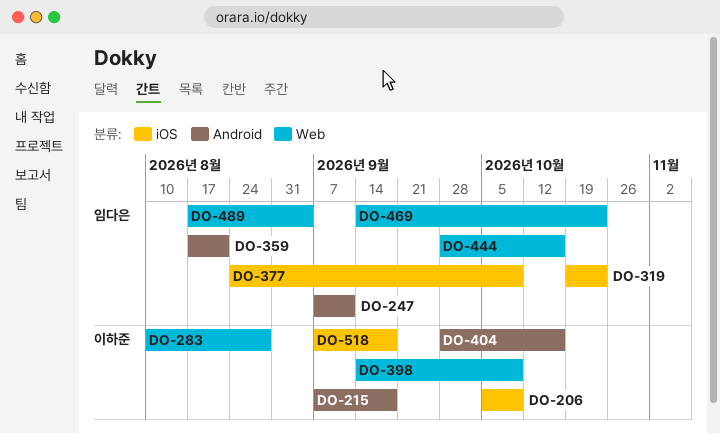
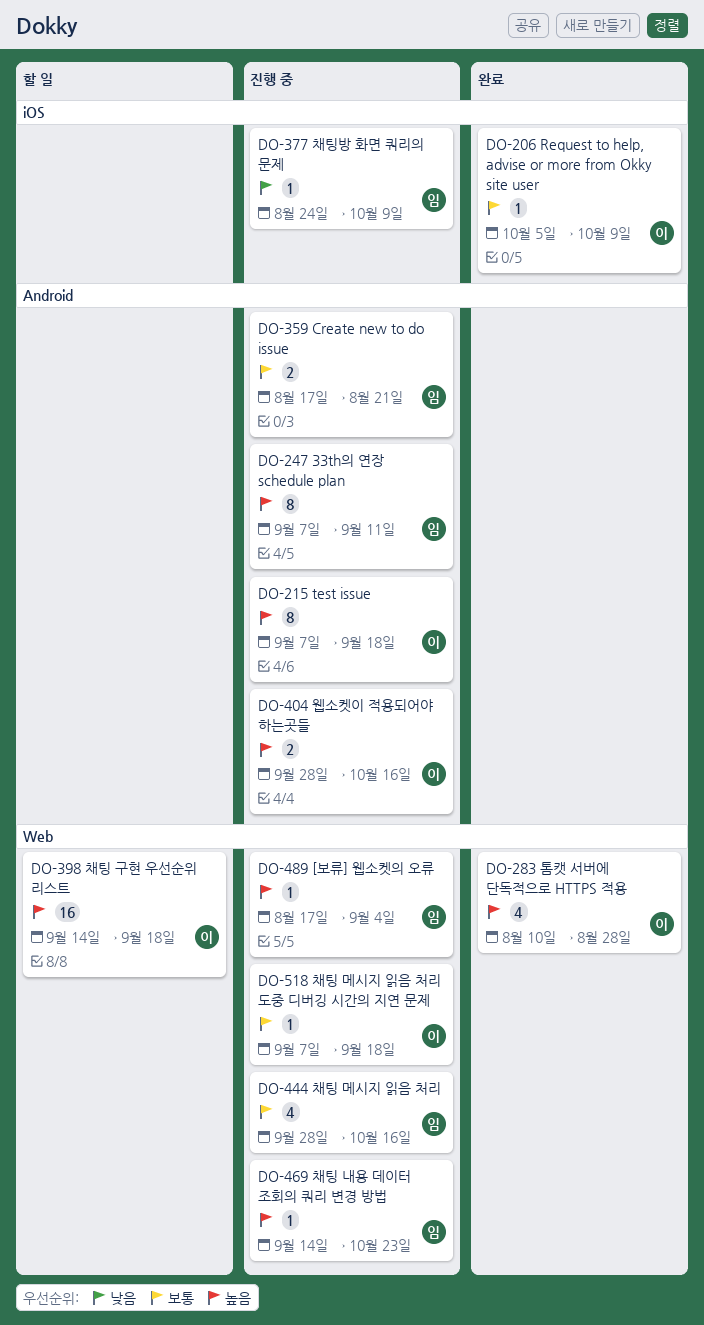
DO-319: present -> none
DO-398, due: Oct 9 -> Sep 18
DO-518, label: iOS -> Web

